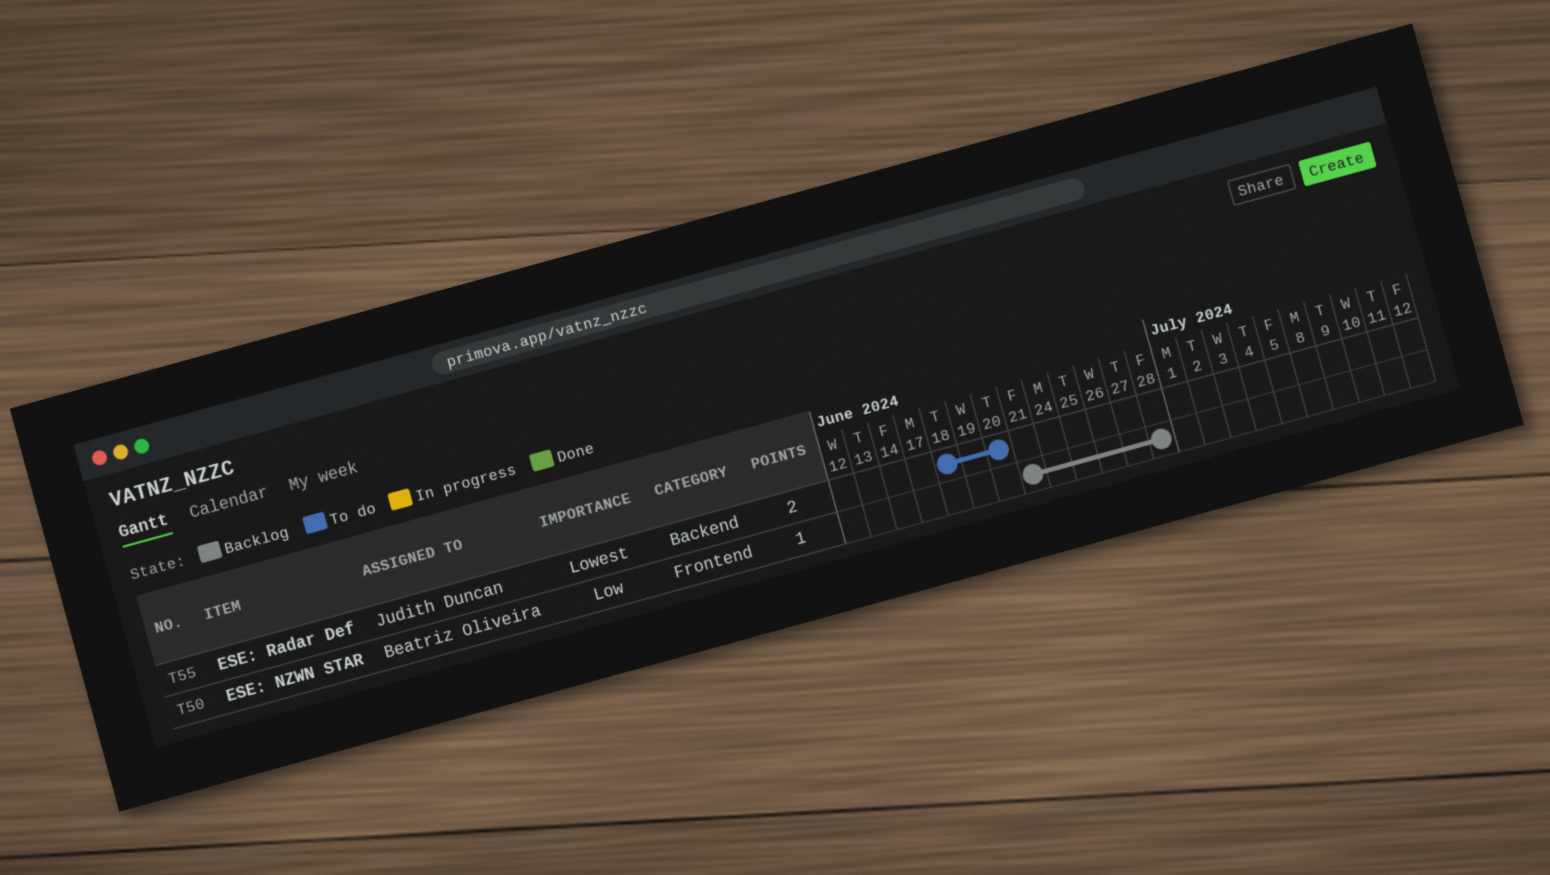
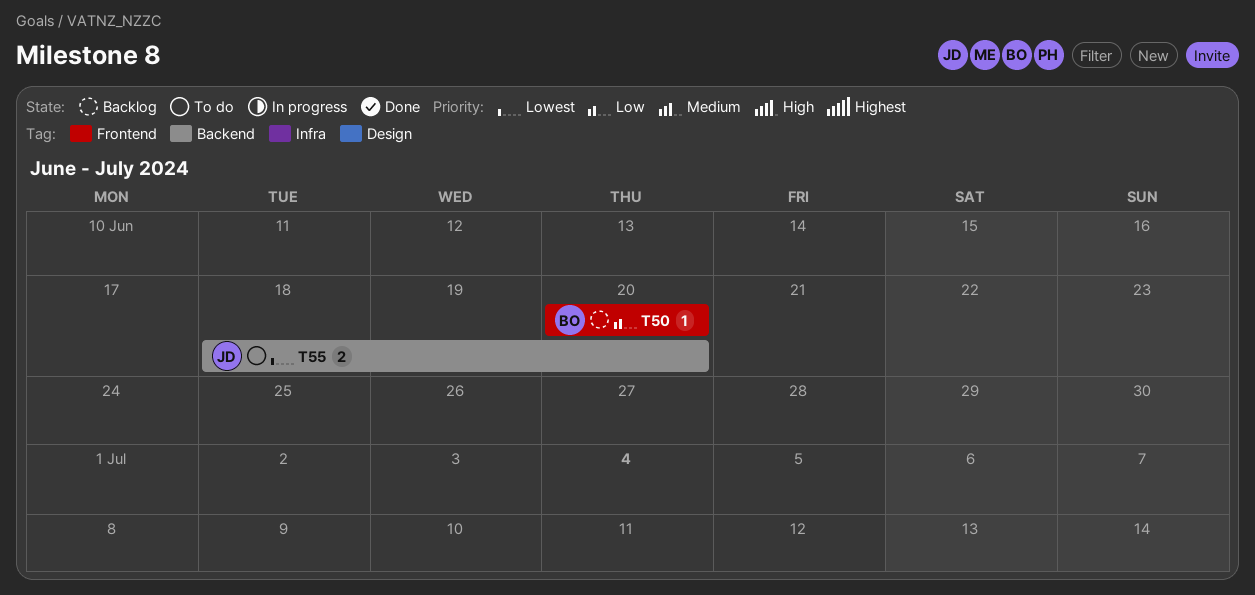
T50, start: Jun 21 -> Jun 20
T50, due: Jun 28 -> Jun 20

